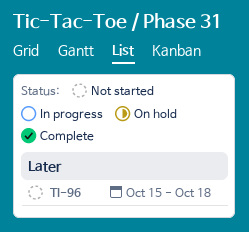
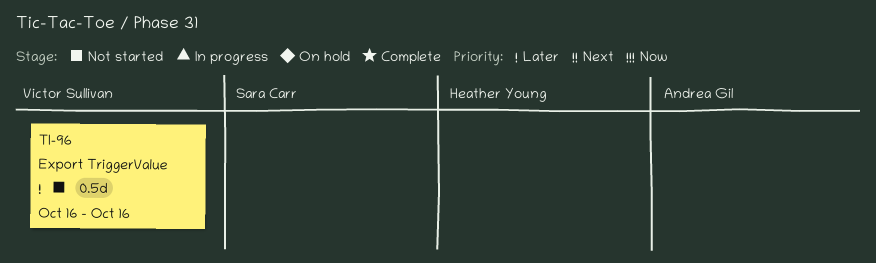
TI-96, start: Oct 15 -> Oct 16
TI-96, due: Oct 18 -> Oct 16

